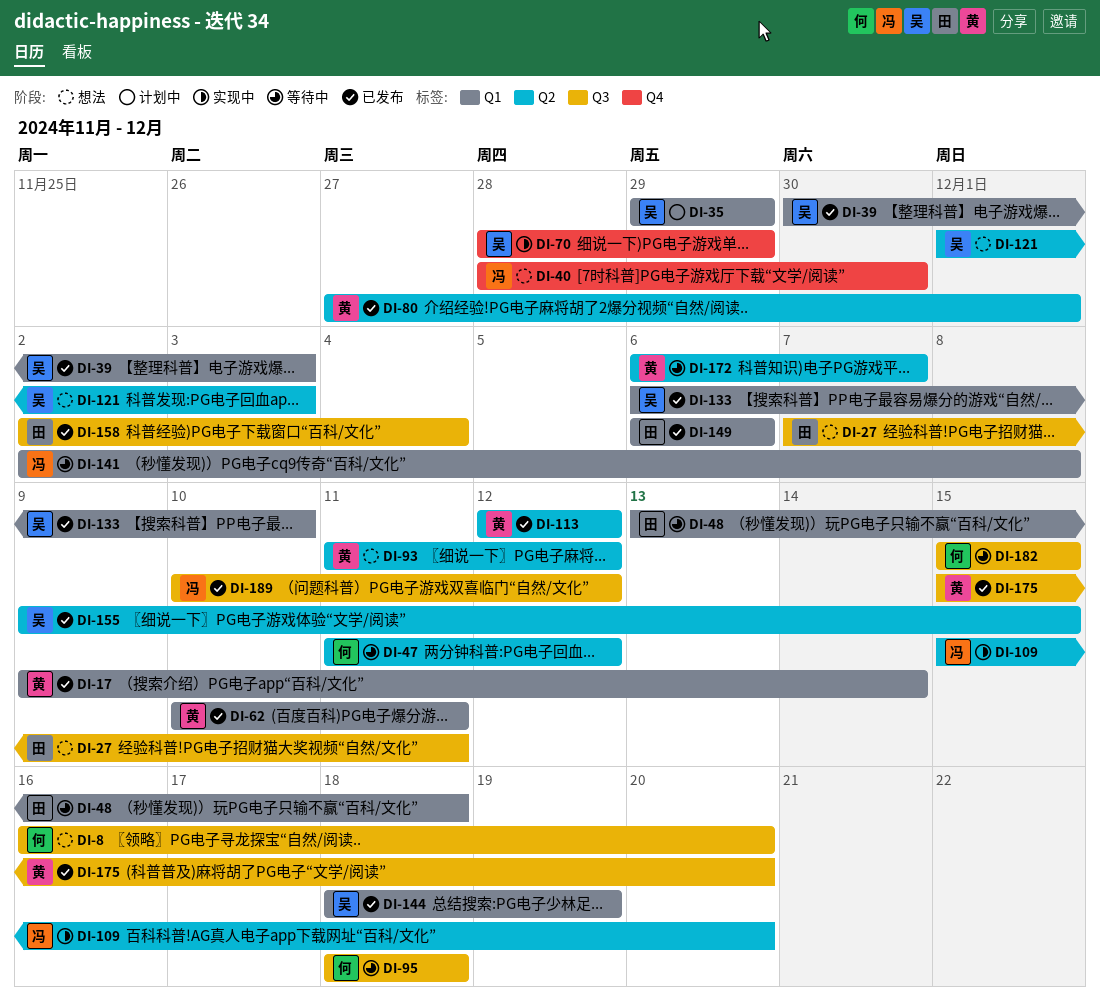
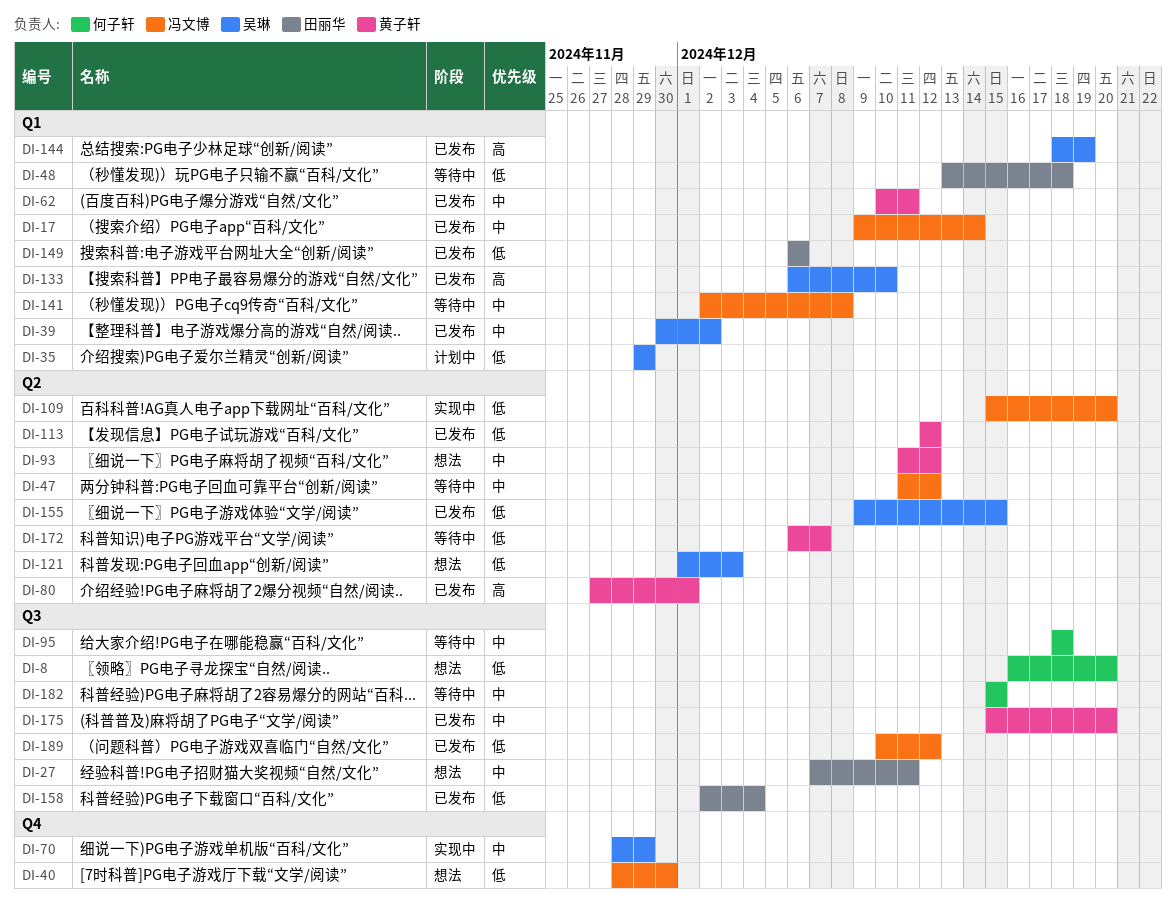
DI-17, owner: 黄子轩 -> 冯文博
DI-39, due: Dec 3 -> Dec 2
DI-47, owner: 何子轩 -> 冯文博

